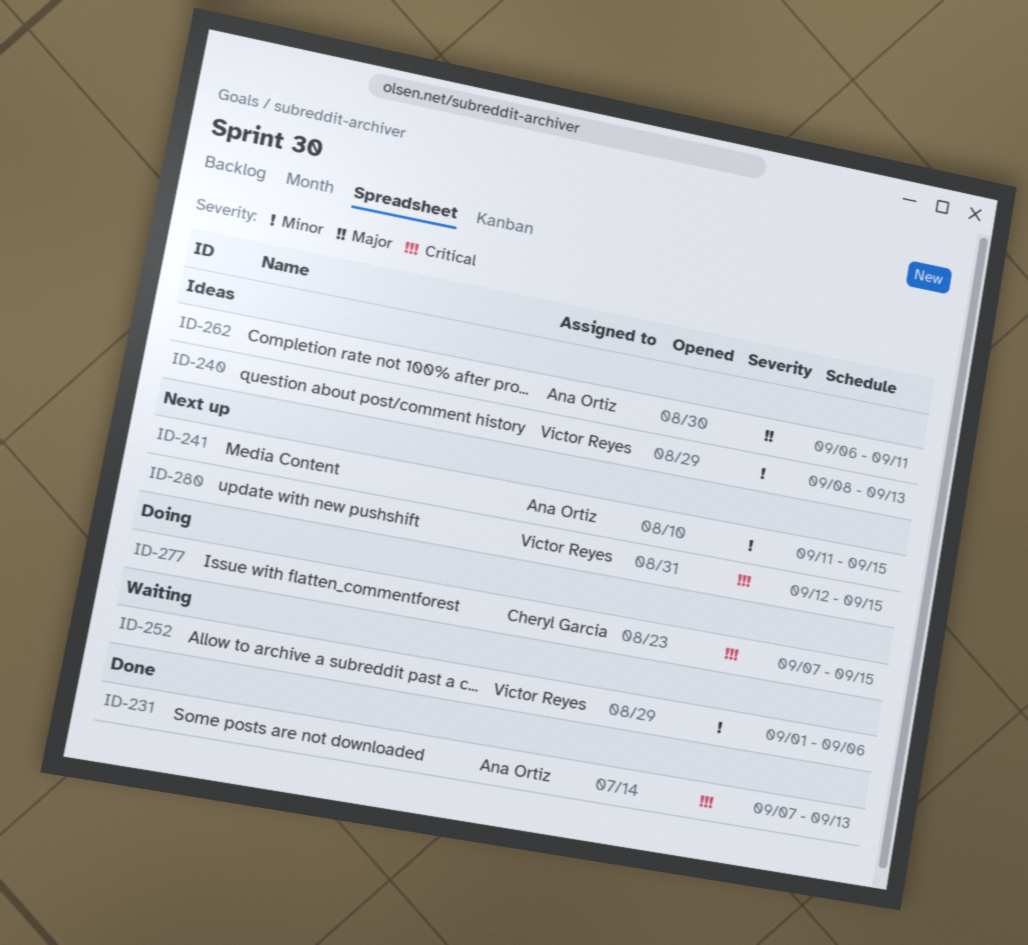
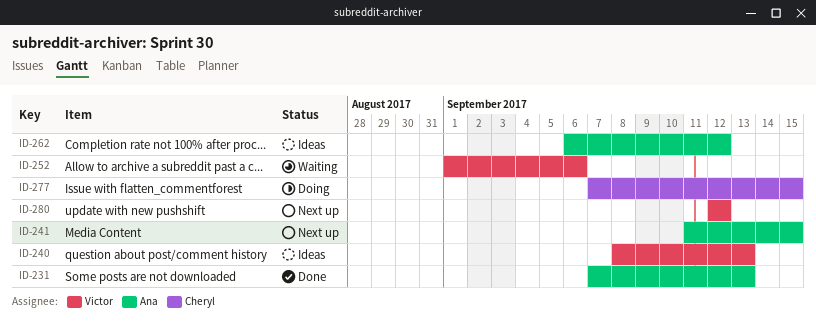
ID-262, due: Sep 11 -> Sep 12
ID-280, due: Sep 15 -> Sep 12

